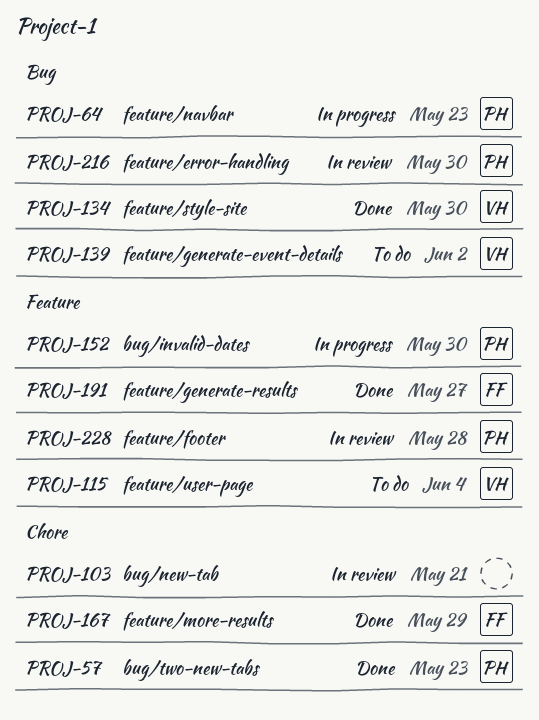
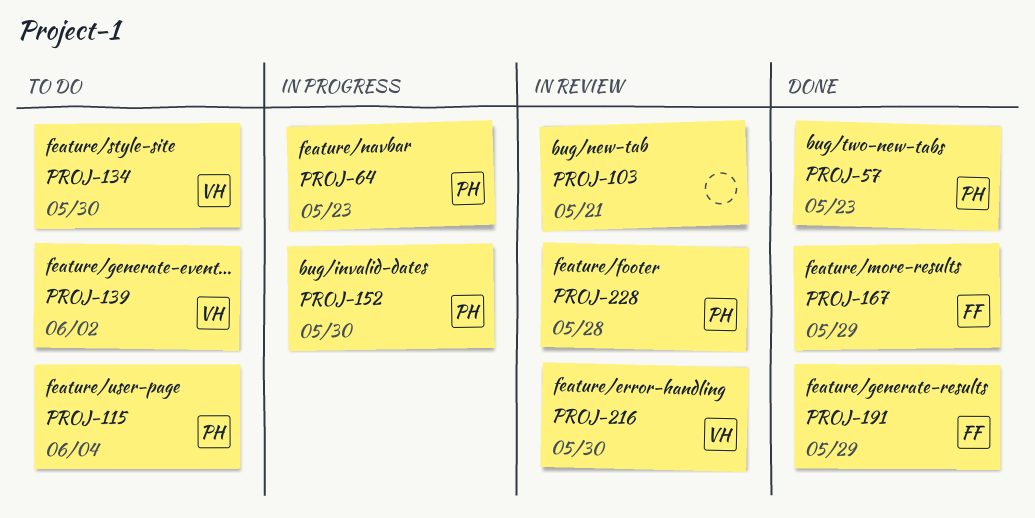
PROJ-115, owner: VH -> PH
PROJ-134, status: Done -> To do
PROJ-191, due: May 27 -> May 29
PROJ-216, owner: PH -> VH

